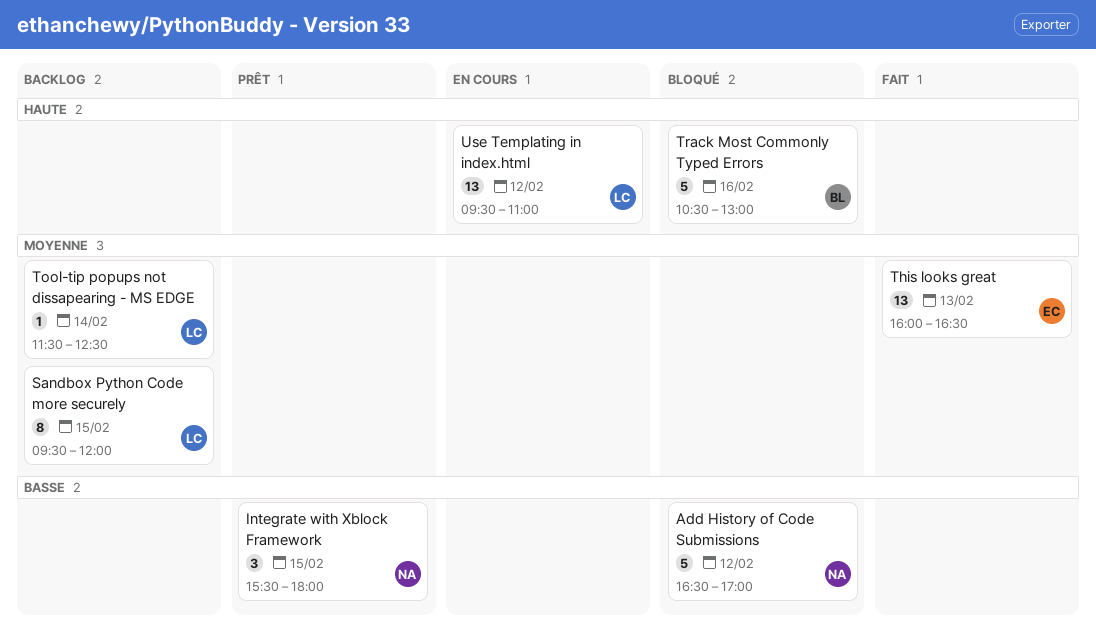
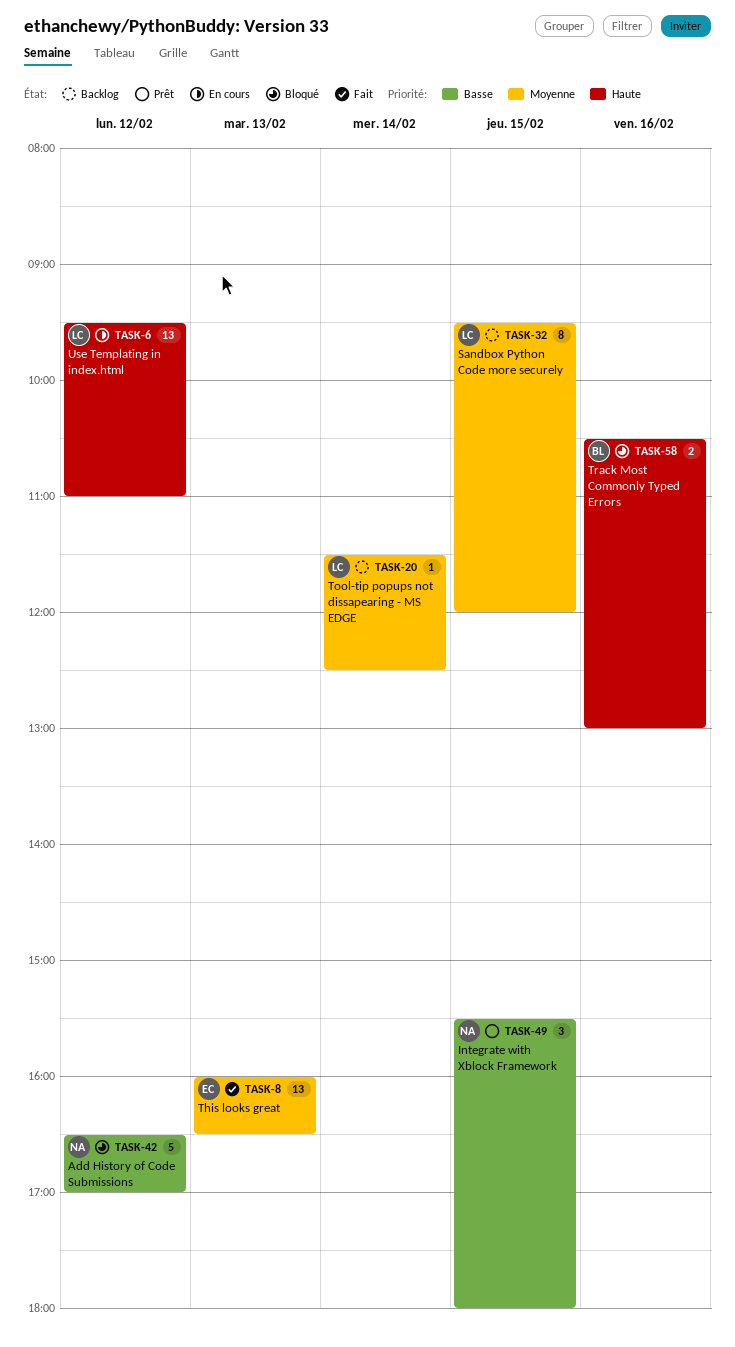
Track Most Commonly Typed Errors, estimate: 5 -> 2

